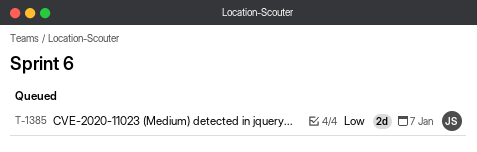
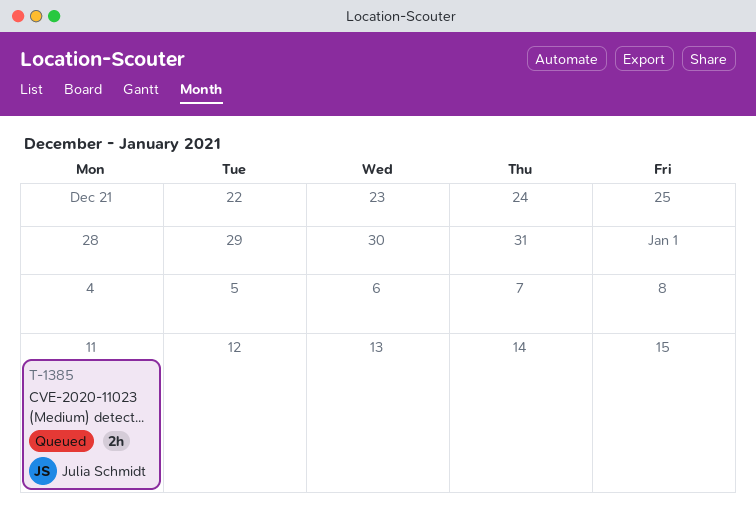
T-1385, estimate: 2d -> 2h
T-1385, due: Jan 7 -> Jan 11

